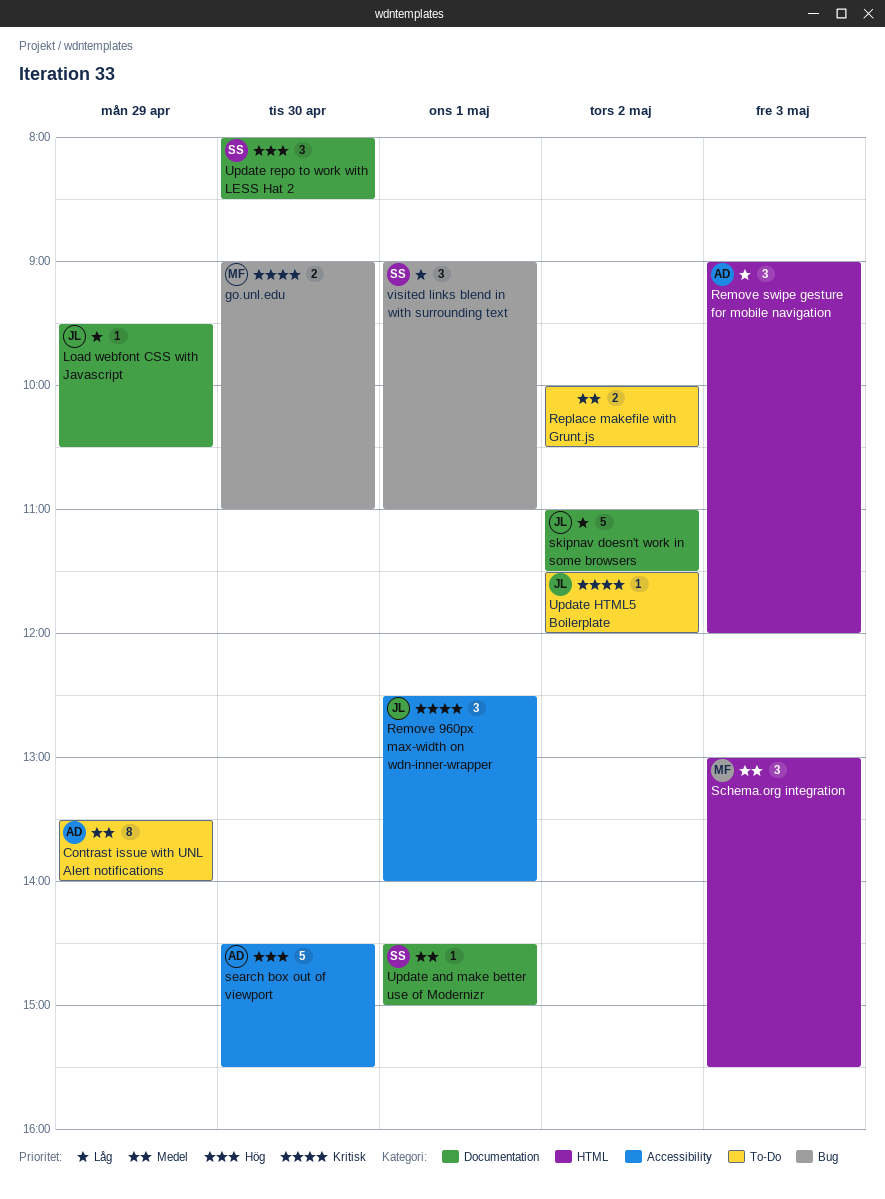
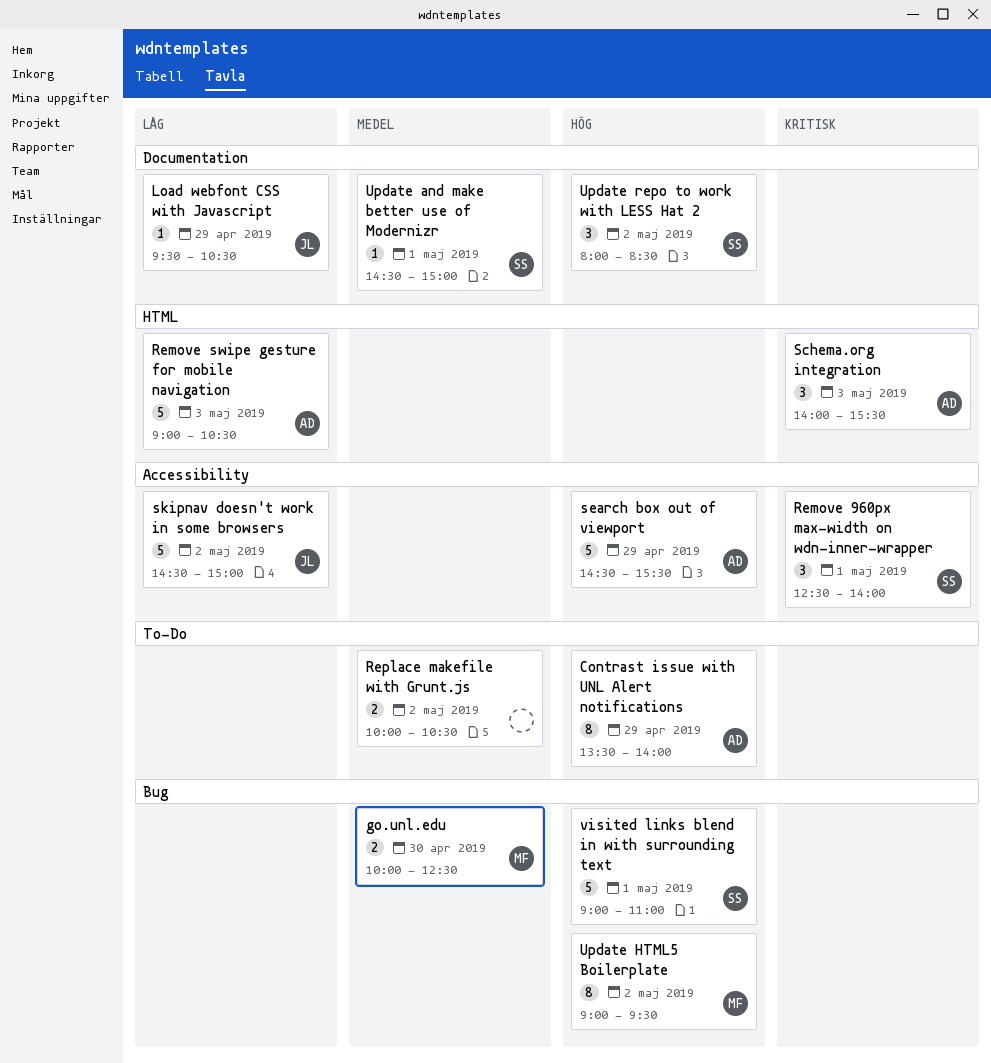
Contrast issue with UNL Alert notifications, priority: Medel -> Hög
go.unl.edu, priority: Kritisk -> Medel
go.unl.edu, begins: 09:00 -> 10:00
go.unl.edu, ends: 11:00 -> 12:30
Remove 960px max-width on wdn-inner-wrapper, owner: JL -> SS
Remove swipe gesture for mobile navigation, estimate: 3 -> 5
Remove swipe gesture for mobile navigation, ends: 12:00 -> 10:30
Schema.org integration, owner: MF -> AD
Schema.org integration, priority: Medel -> Kritisk
Schema.org integration, begins: 13:00 -> 14:00
search box out of viewport, day: Apr 30 -> Apr 29
skipnav doesn't work in some browsers, label: Documentation -> Accessibility
skipnav doesn't work in some browsers, begins: 11:00 -> 14:30
skipnav doesn't work in some browsers, ends: 11:30 -> 15:00
Update HTML5 Boilerplate, owner: JL -> MF
Update HTML5 Boilerplate, priority: Kritisk -> Hög
Update HTML5 Boilerplate, label: To-Do -> Bug
Update HTML5 Boilerplate, estimate: 1 -> 8
Update HTML5 Boilerplate, begins: 11:30 -> 09:00
Update HTML5 Boilerplate, ends: 12:00 -> 09:30
Update repo to work with LESS Hat 2, day: Apr 30 -> May 2
visited links blend in with surrounding text, priority: Låg -> Hög
visited links blend in with surrounding text, estimate: 3 -> 5

